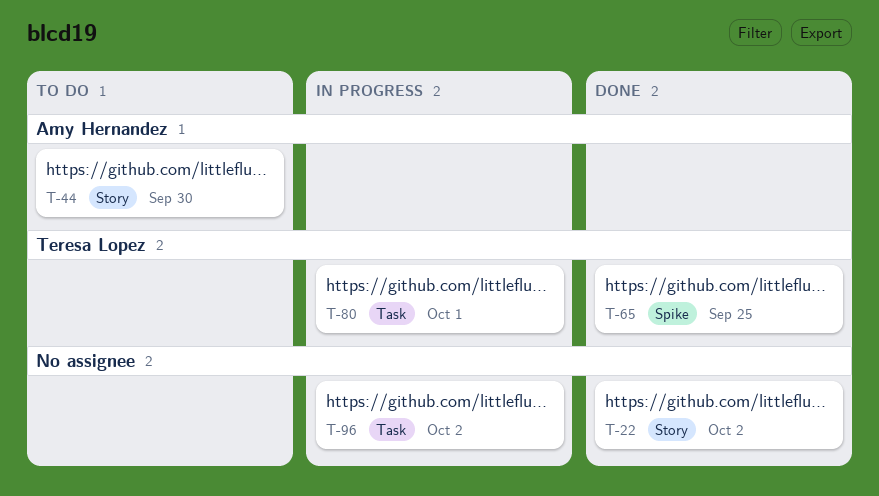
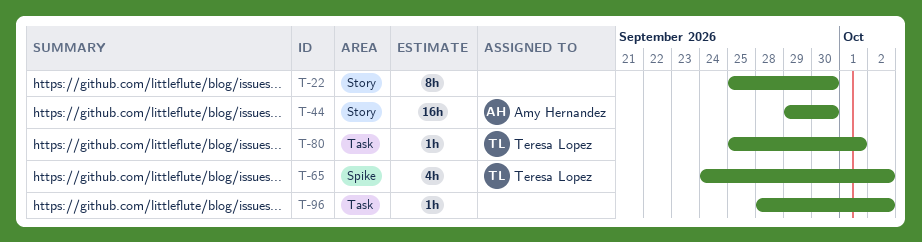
T-22, due: Oct 2 -> Sep 30
T-65, due: Sep 25 -> Oct 2

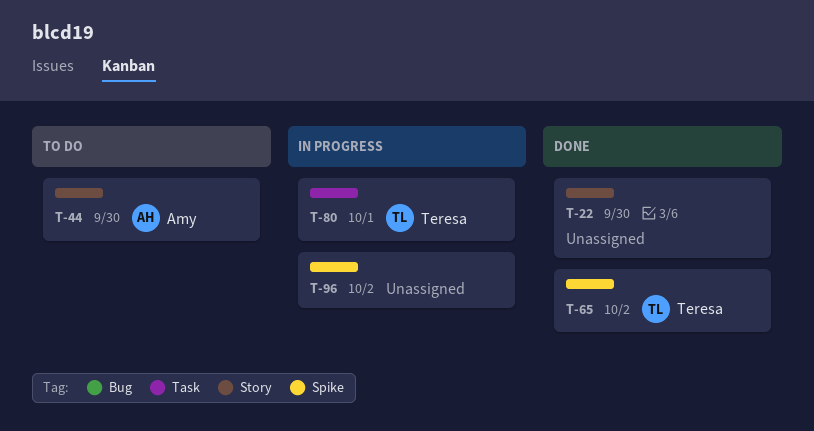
T-96, label: Task -> Spike

